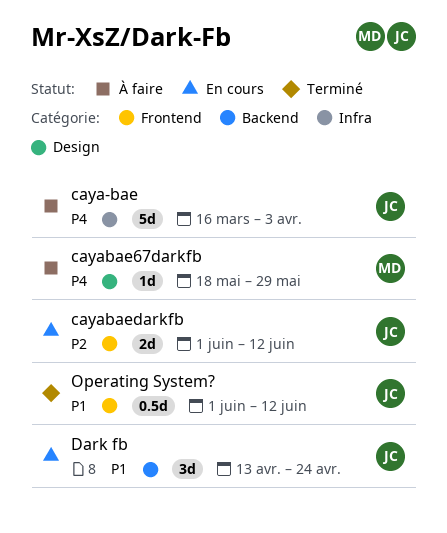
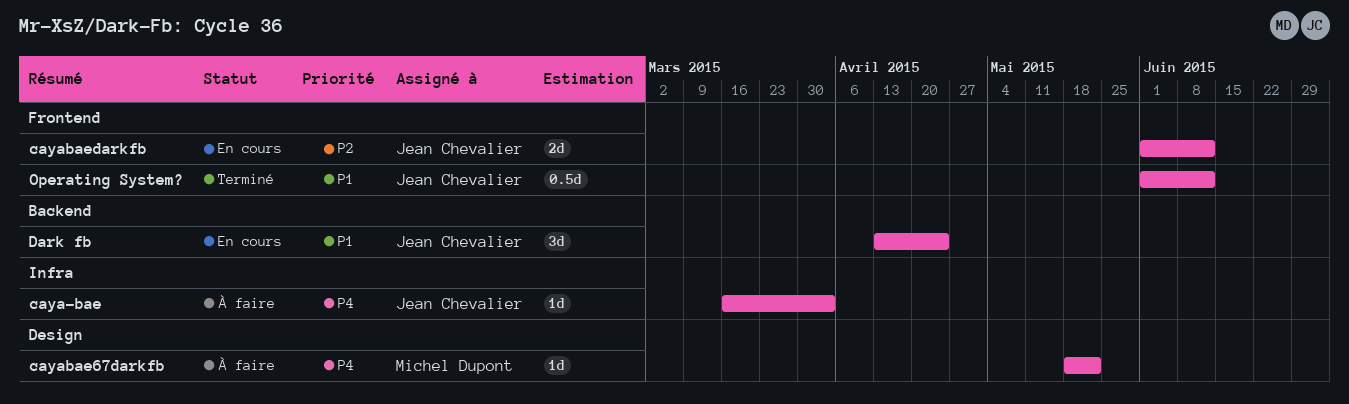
caya-bae, estimate: 5d -> 1d
cayabae67darkfb, due: May 29 -> May 22

